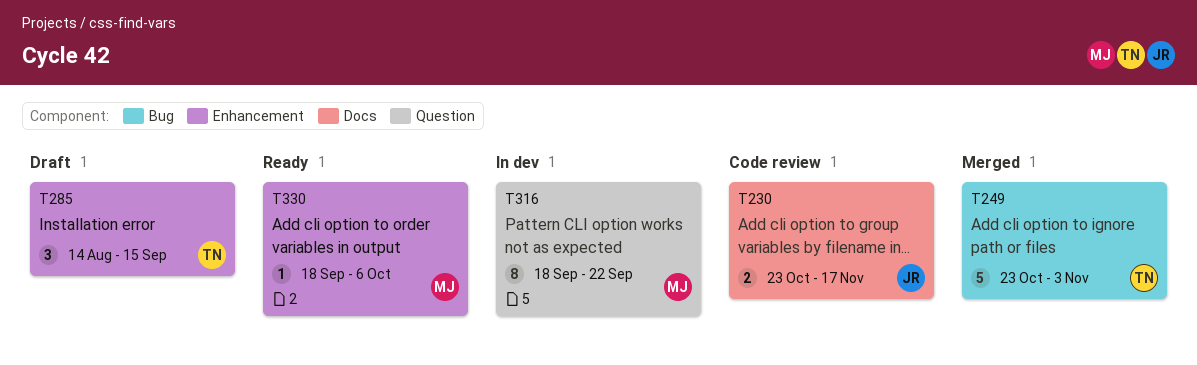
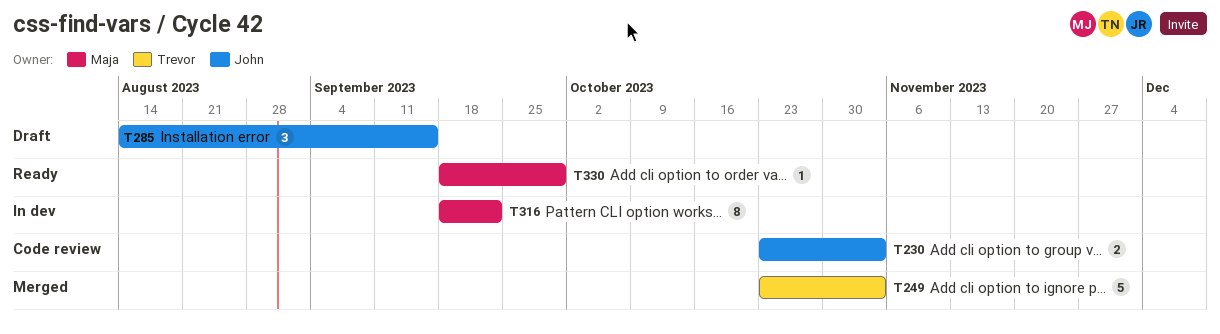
T230, due: Nov 17 -> Nov 3
T285, owner: Trevor -> John
T330, due: Oct 6 -> Sep 29

